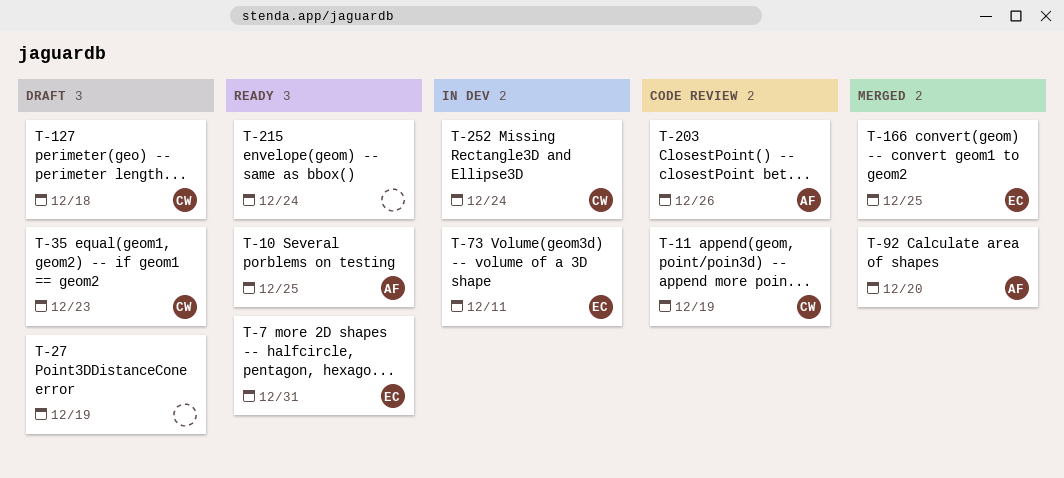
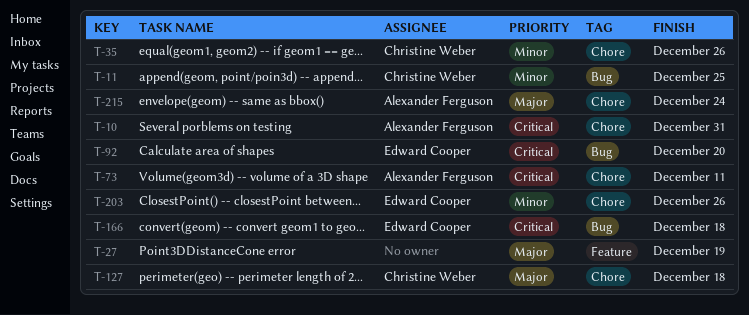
T-7: present -> none
T-10, due: Dec 25 -> Dec 31
T-11, due: Dec 19 -> Dec 25
T-35, due: Dec 23 -> Dec 26
T-73, owner: Edward Cooper -> Alexander Ferguson
T-92, owner: Alexander Ferguson -> Edward Cooper
T-166, due: Dec 25 -> Dec 18
T-203, owner: Alexander Ferguson -> Edward Cooper
T-215, owner: none -> Alexander Ferguson
T-252: present -> none

